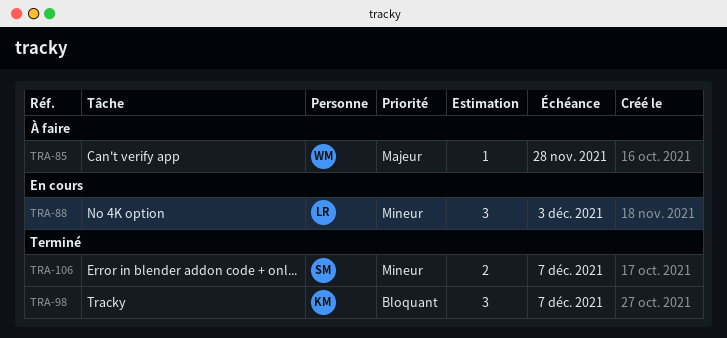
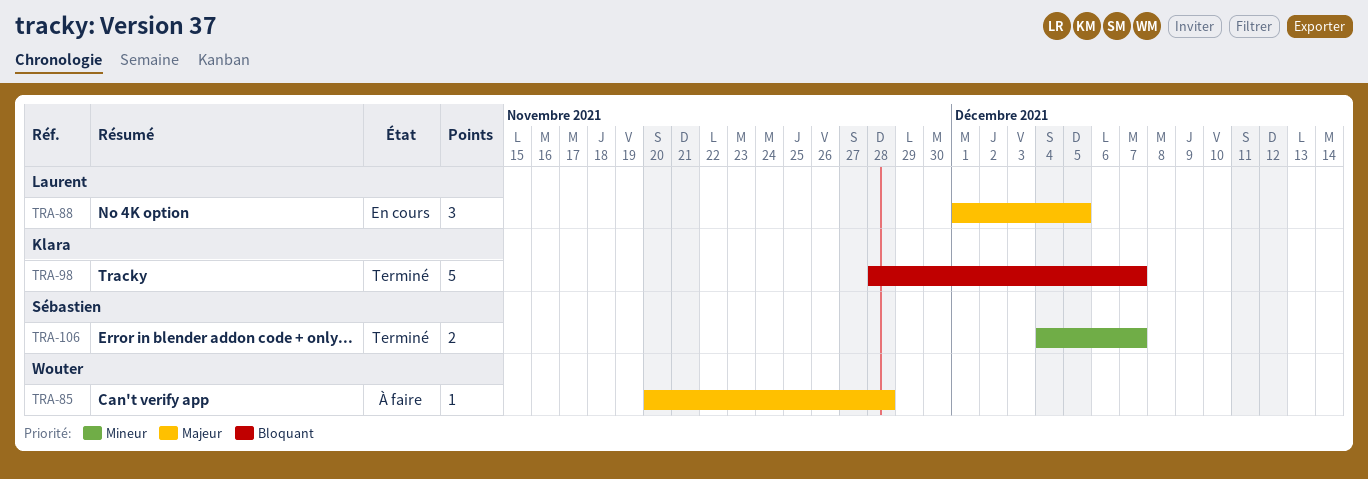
TRA-88, priority: Mineur -> Majeur
TRA-88, due: Dec 3 -> Dec 5
TRA-98, estimate: 3 -> 5

